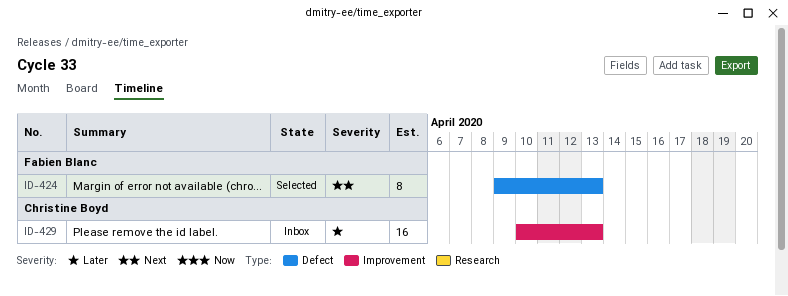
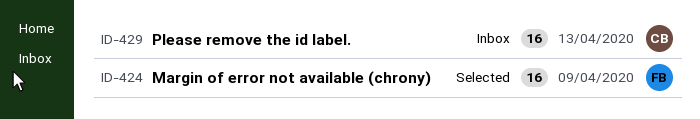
ID-424, estimate: 8 -> 16
ID-424, due: Apr 13 -> Apr 9

